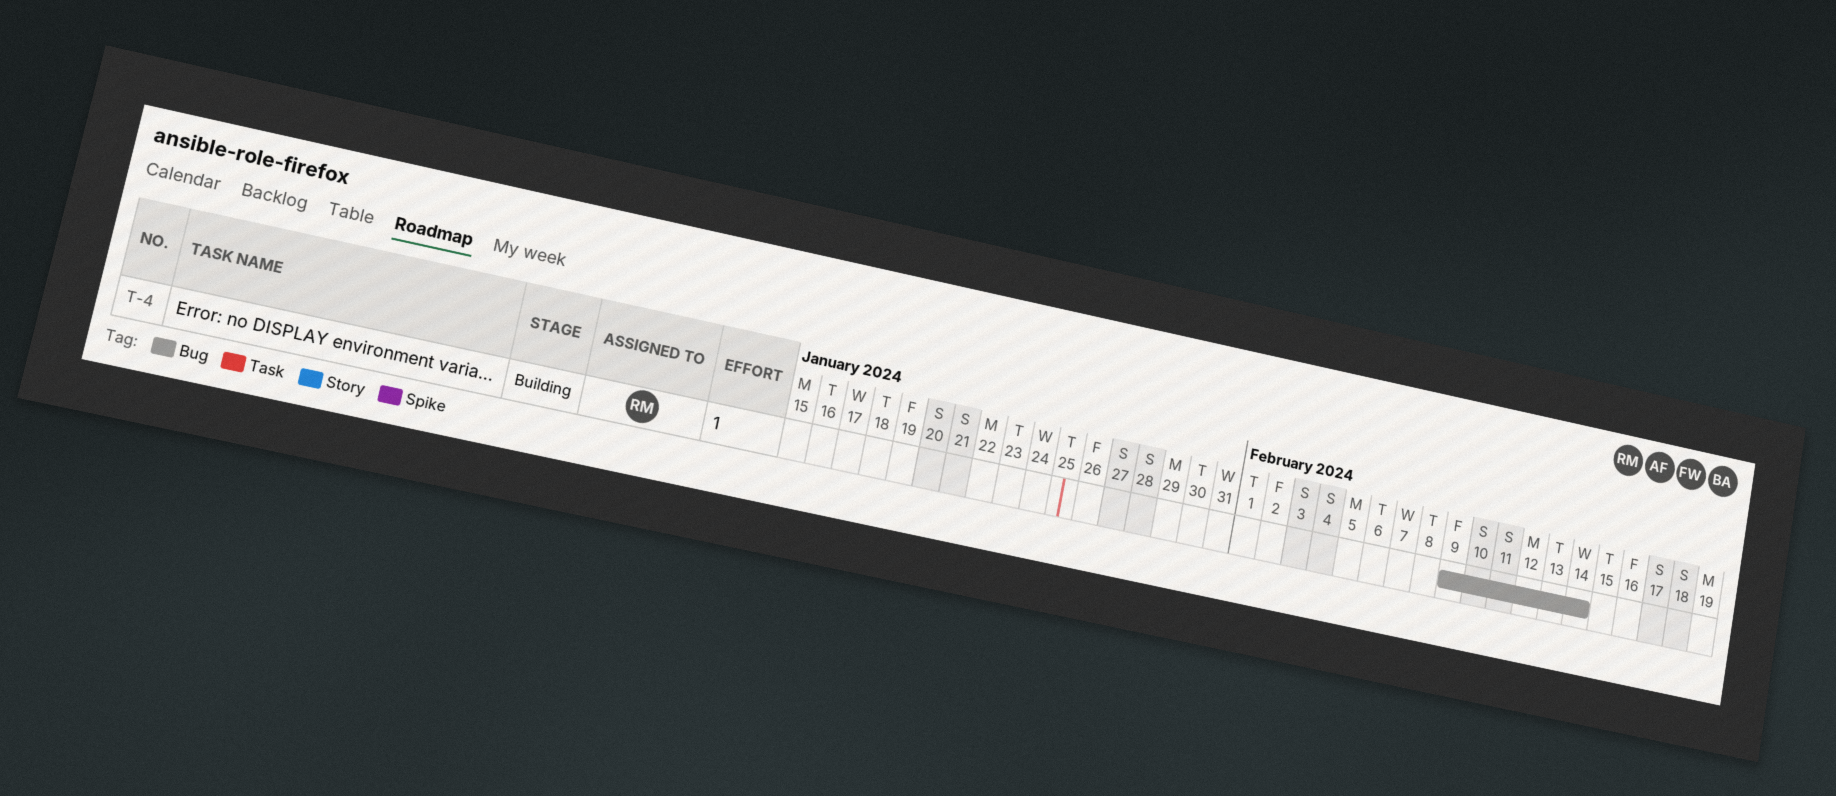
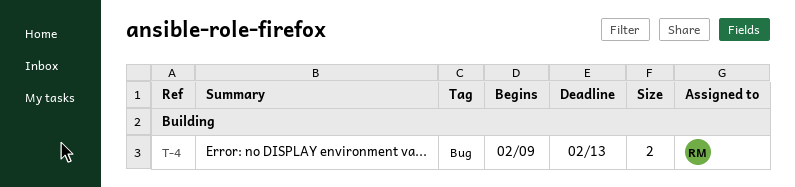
T-4, estimate: 1 -> 2
T-4, due: Feb 14 -> Feb 13

